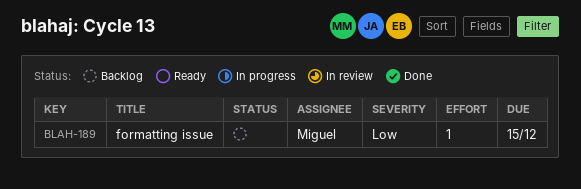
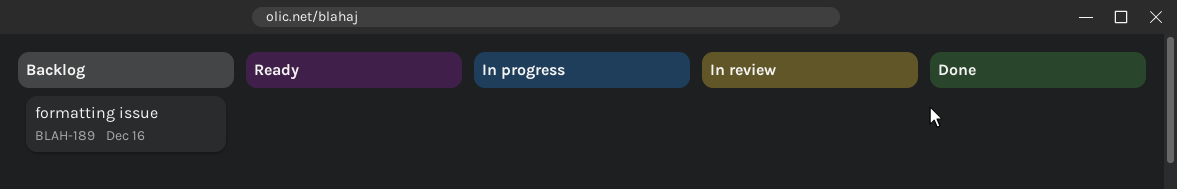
BLAH-189, due: Dec 15 -> Dec 16

